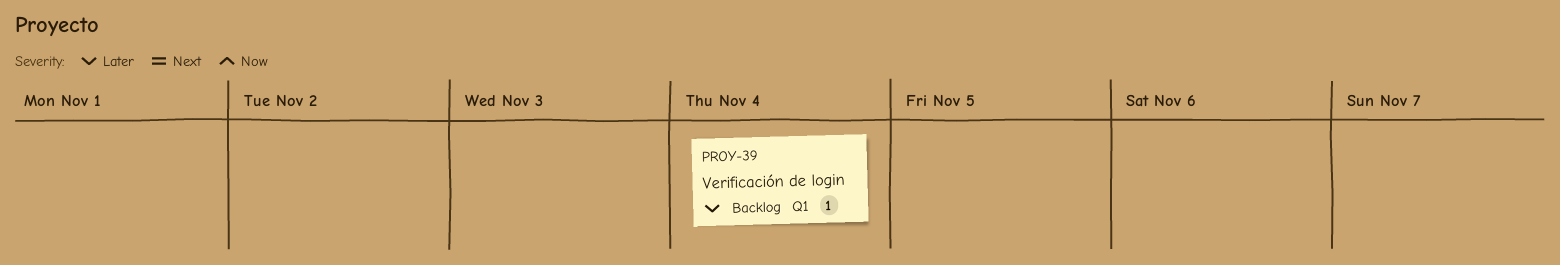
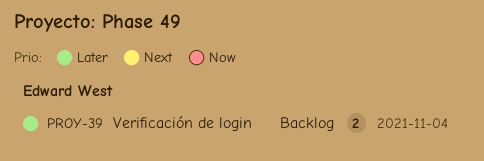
PROY-39, estimate: 1 -> 2

